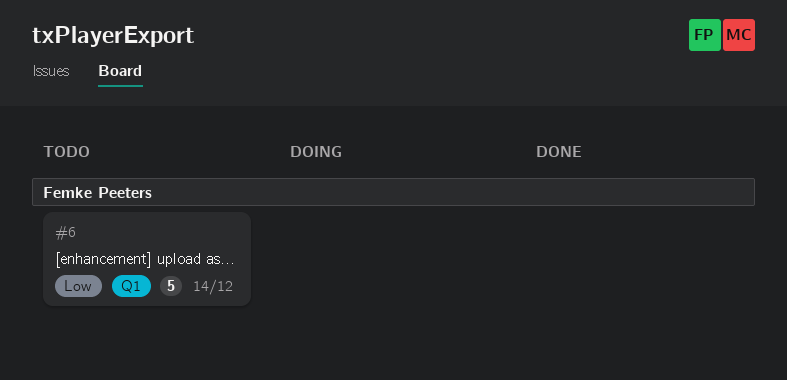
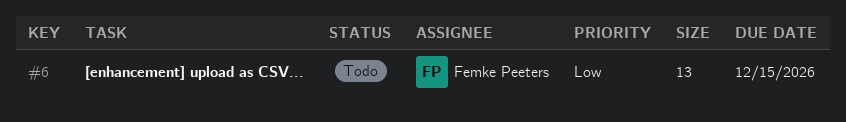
#6, estimate: 5 -> 13
#6, due: Dec 14 -> Dec 15

